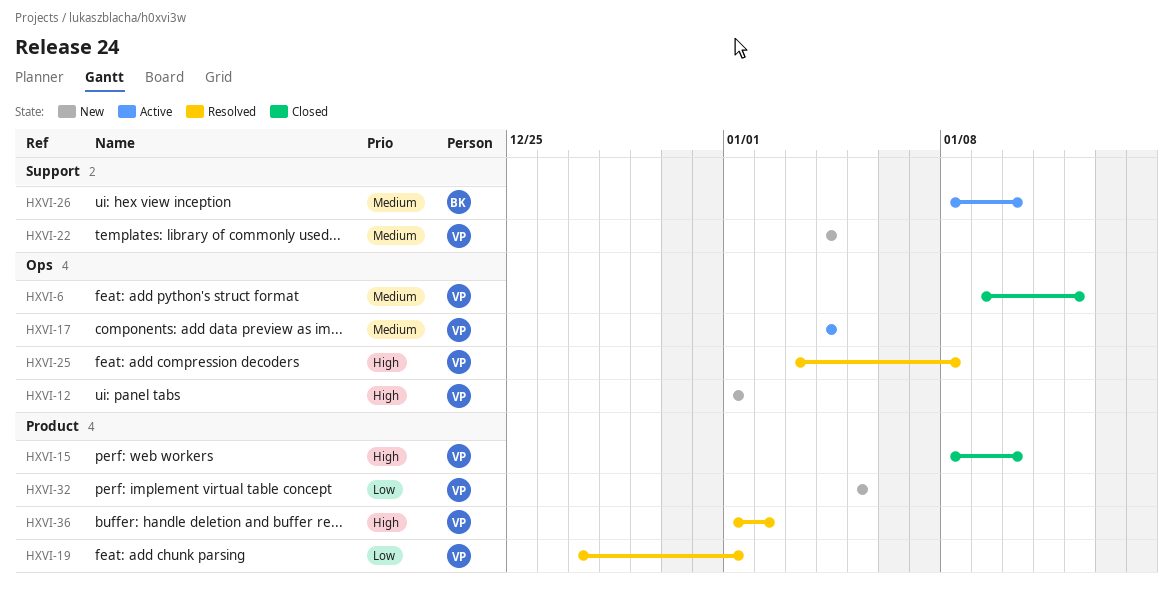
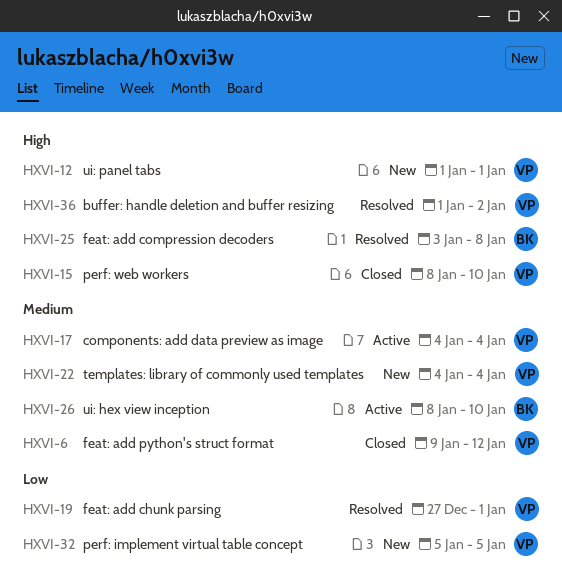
HXVI-25, owner: VP -> BK

